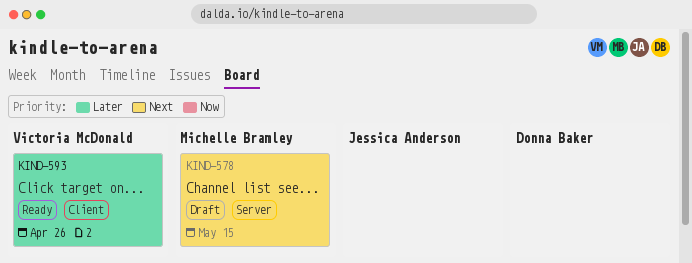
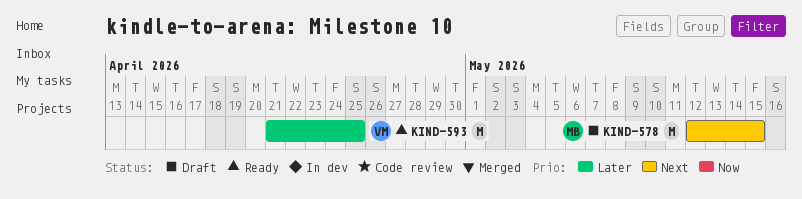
KIND-593, due: Apr 26 -> Apr 25

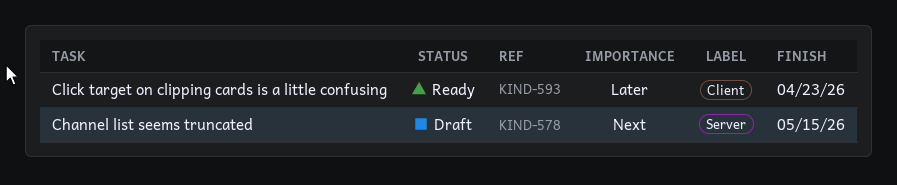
KIND-593, due: Apr 25 -> Apr 23

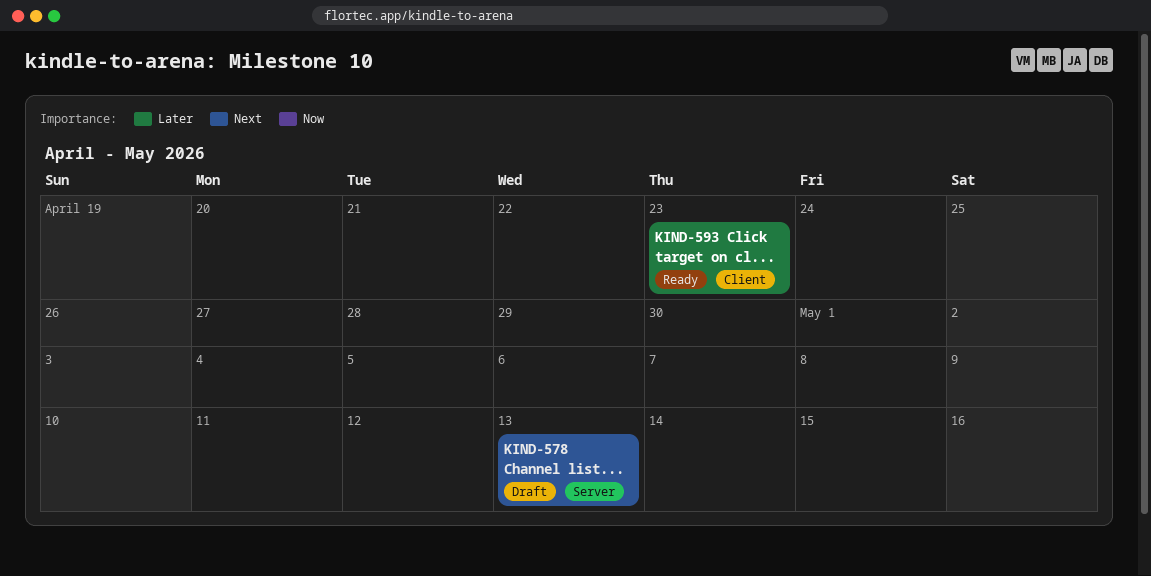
KIND-578, due: May 15 -> May 13

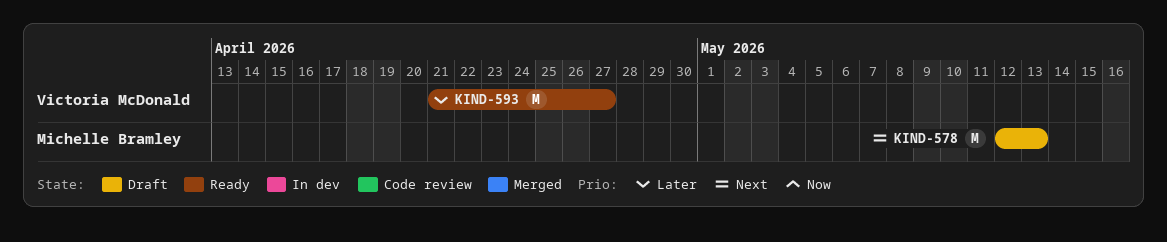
KIND-593, due: Apr 23 -> Apr 27

